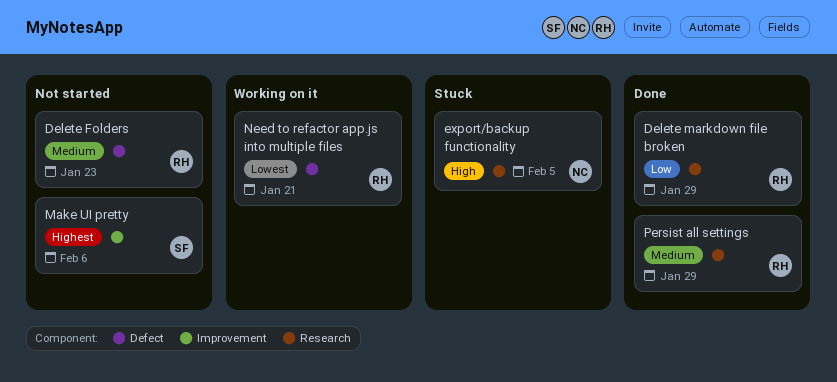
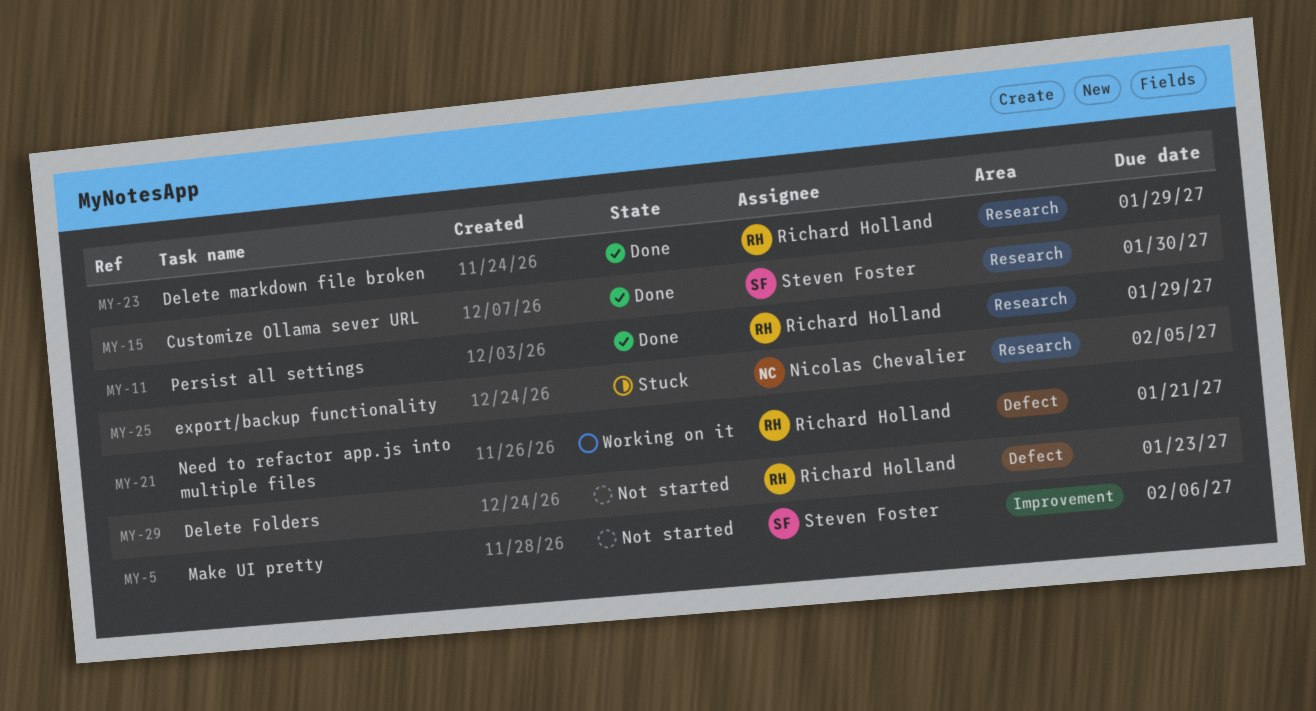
Customize Ollama sever URL: none -> present

